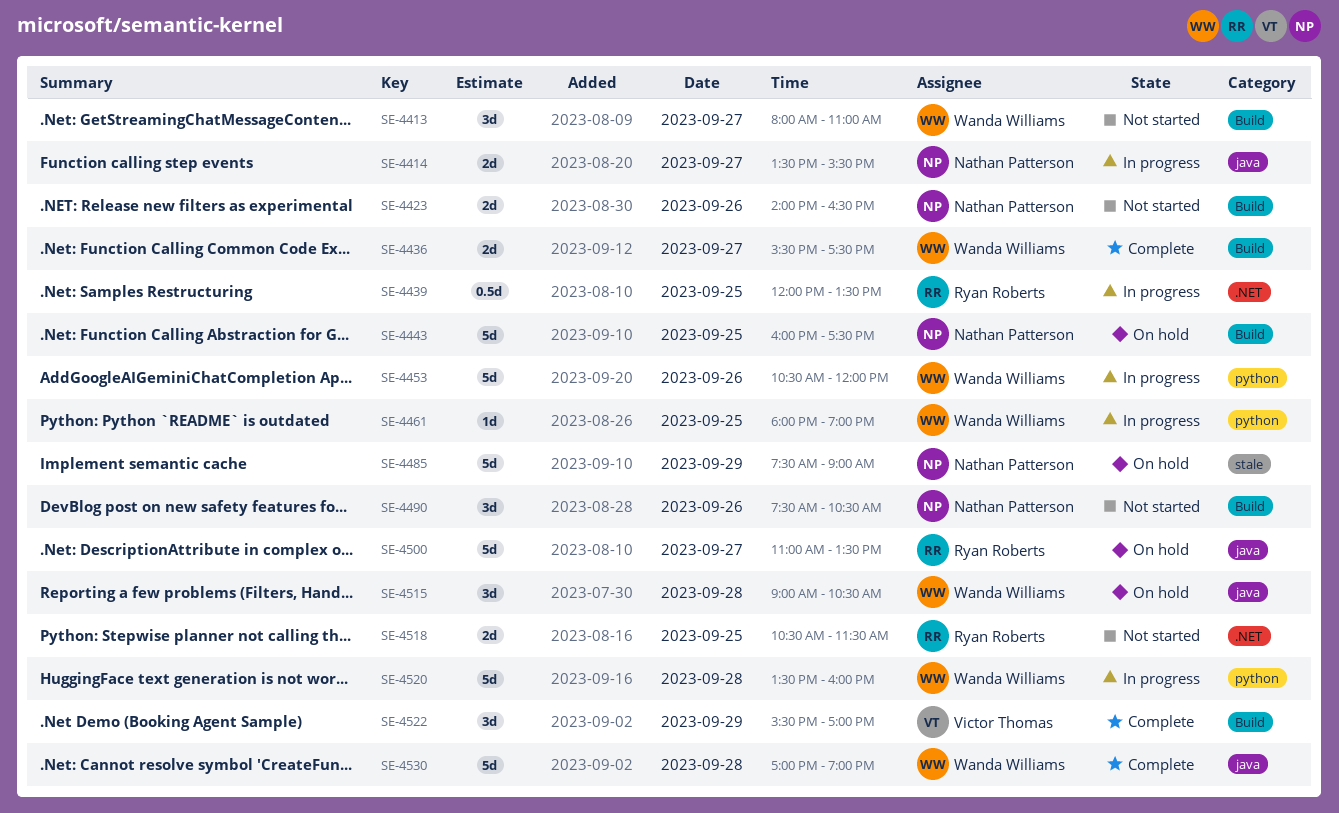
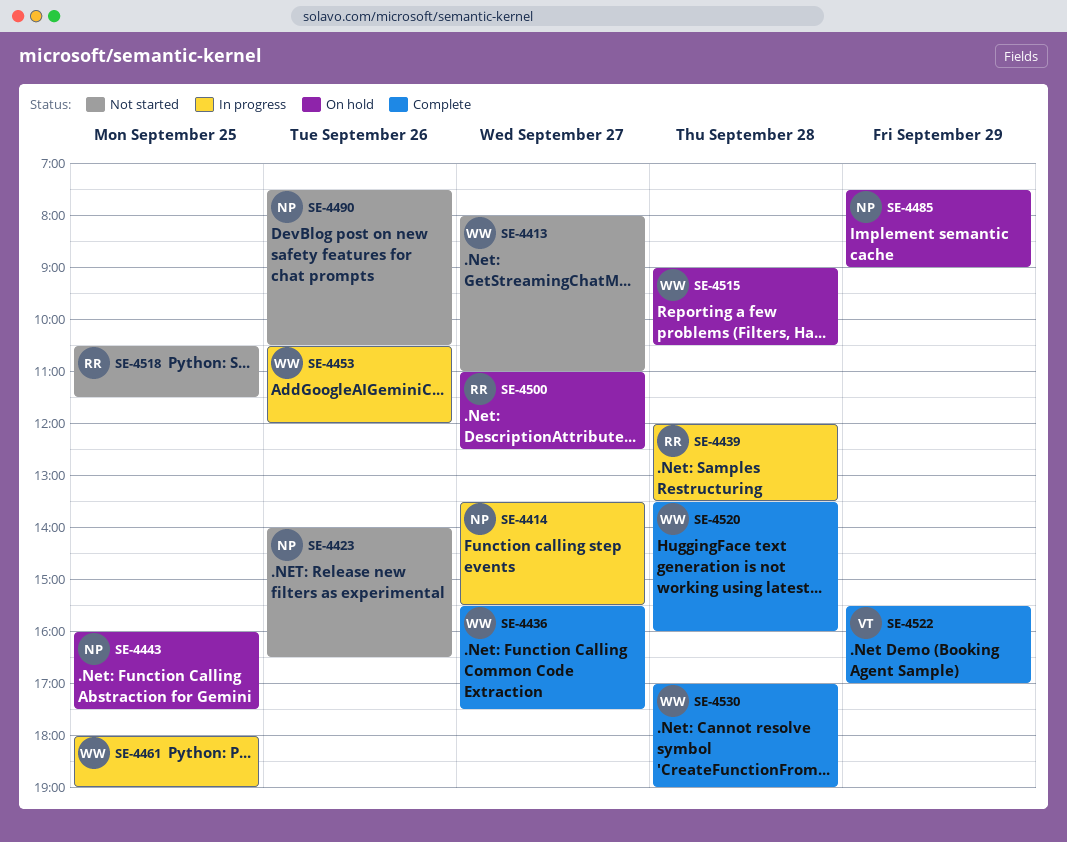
SE-4439, day: Sep 25 -> Sep 28
SE-4500, ends: 13:30 -> 12:30
SE-4520, status: In progress -> Complete

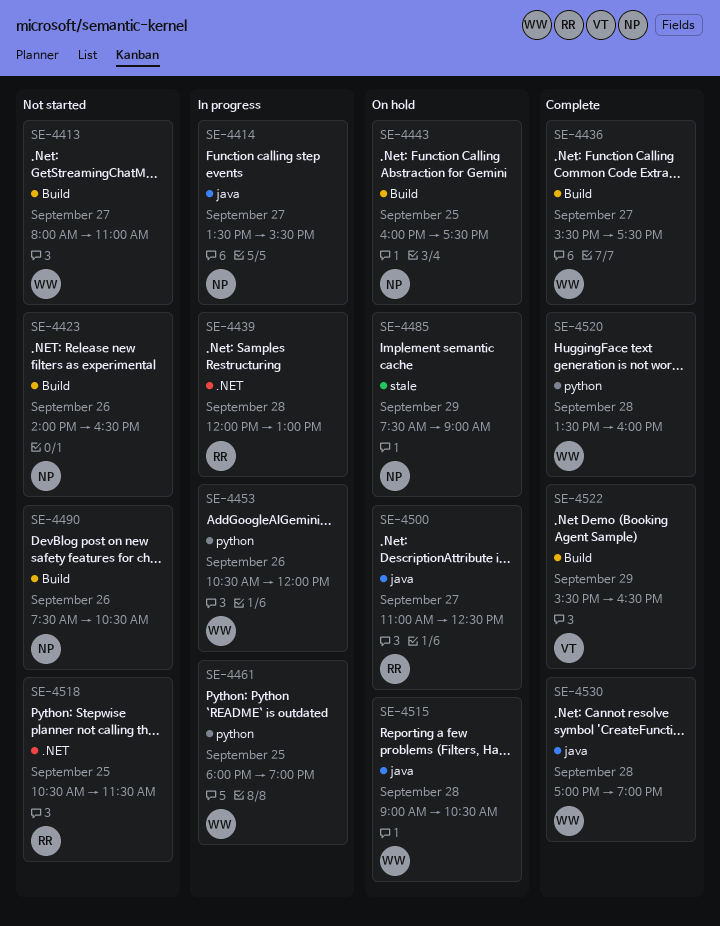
SE-4439, ends: 13:30 -> 13:00
SE-4522, ends: 17:00 -> 16:30

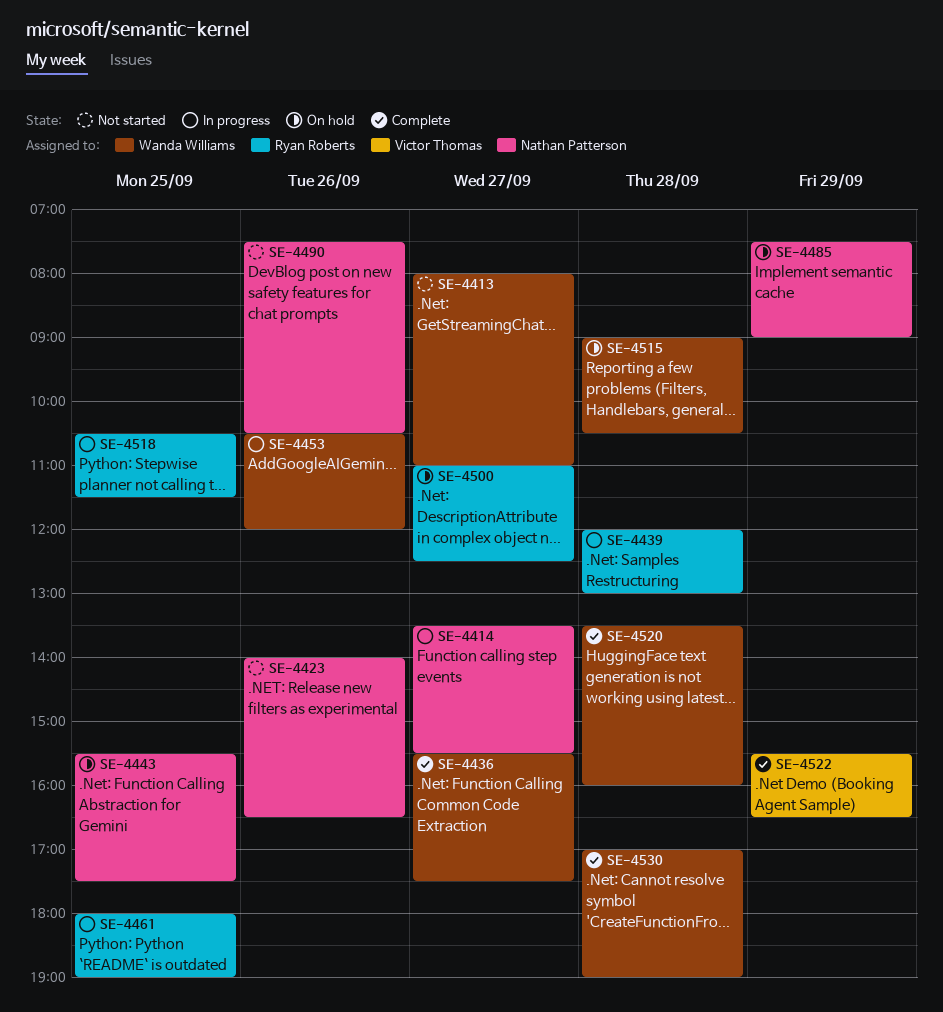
SE-4443, begins: 16:00 -> 15:30
SE-4461, owner: Wanda Williams -> Ryan Roberts
SE-4518, status: Not started -> In progress

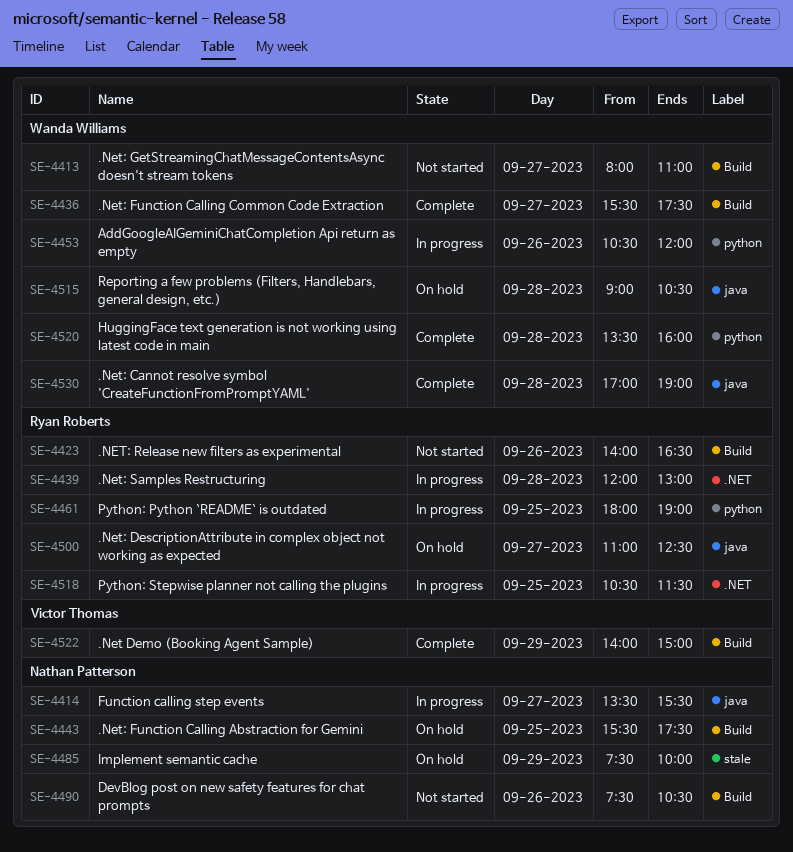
SE-4423, owner: Nathan Patterson -> Ryan Roberts
SE-4485, ends: 09:00 -> 10:00
SE-4522, begins: 15:30 -> 14:00
SE-4522, ends: 16:30 -> 15:00

